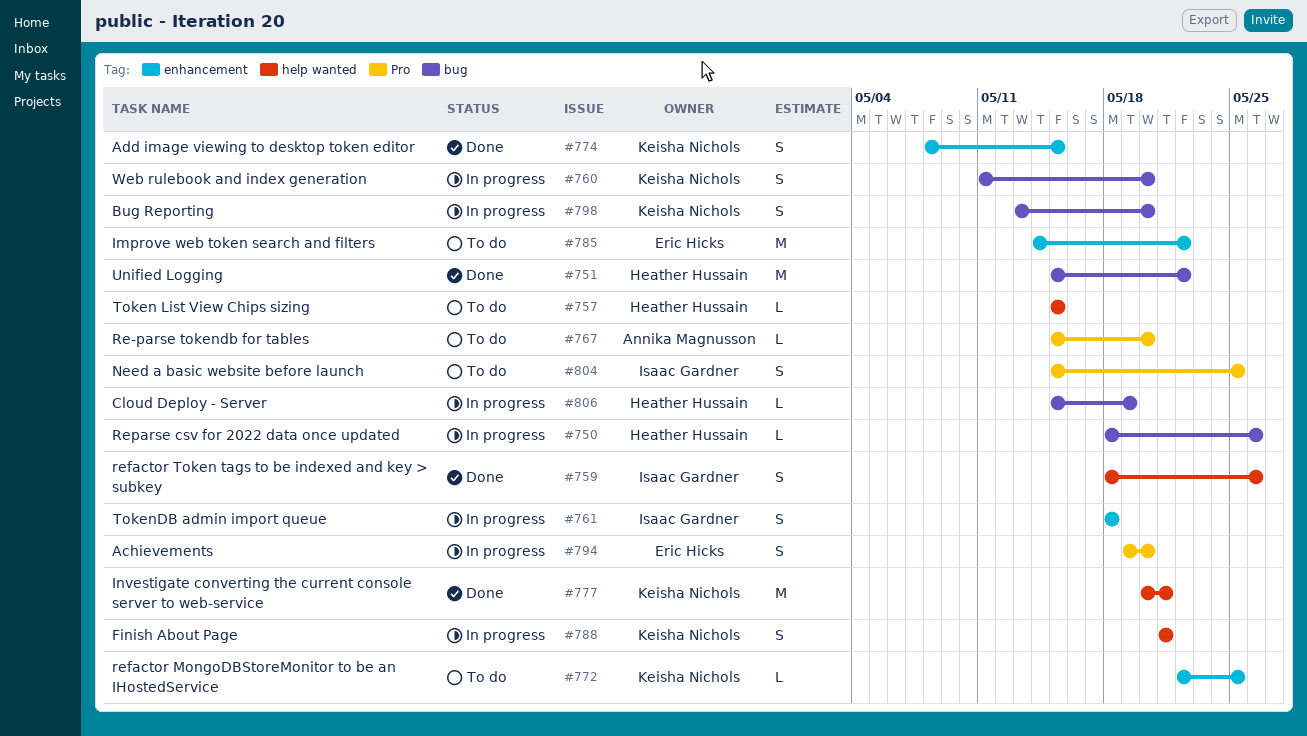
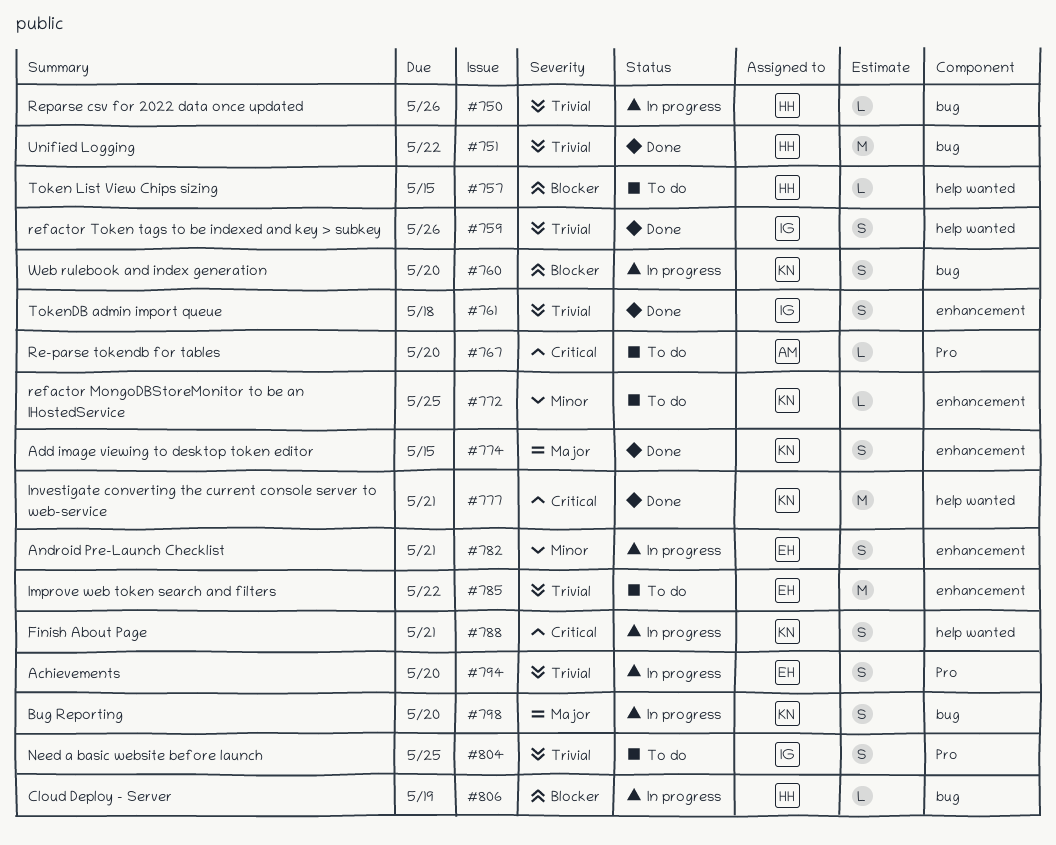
#761, status: In progress -> Done
#782: none -> present

